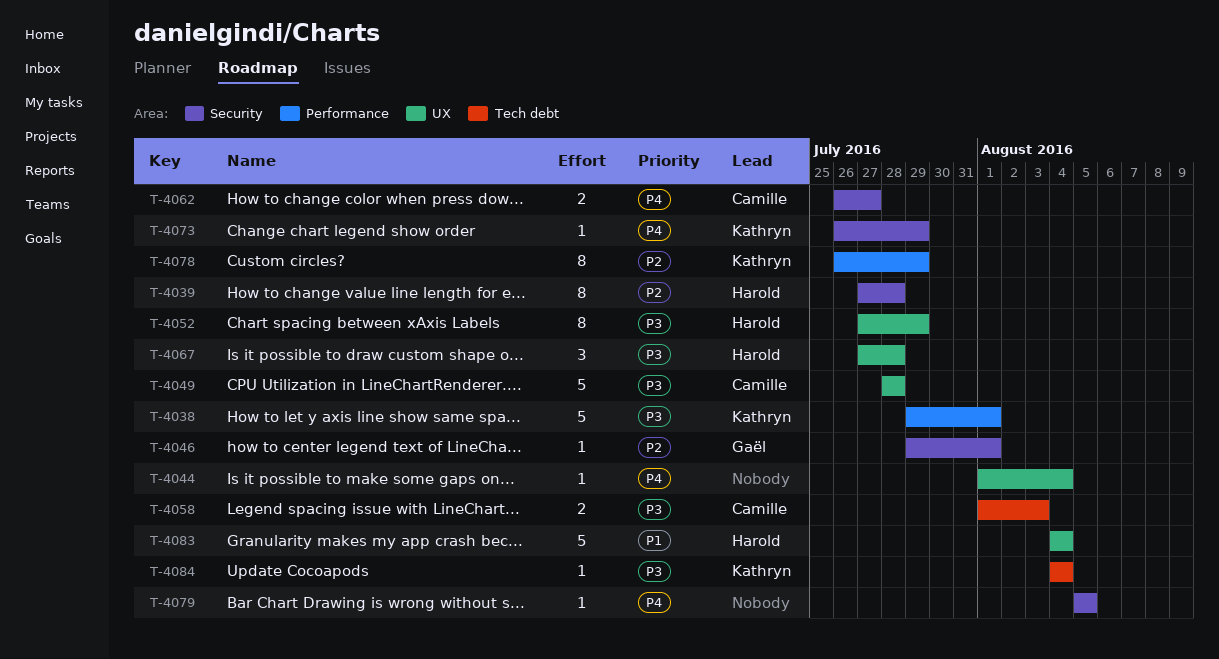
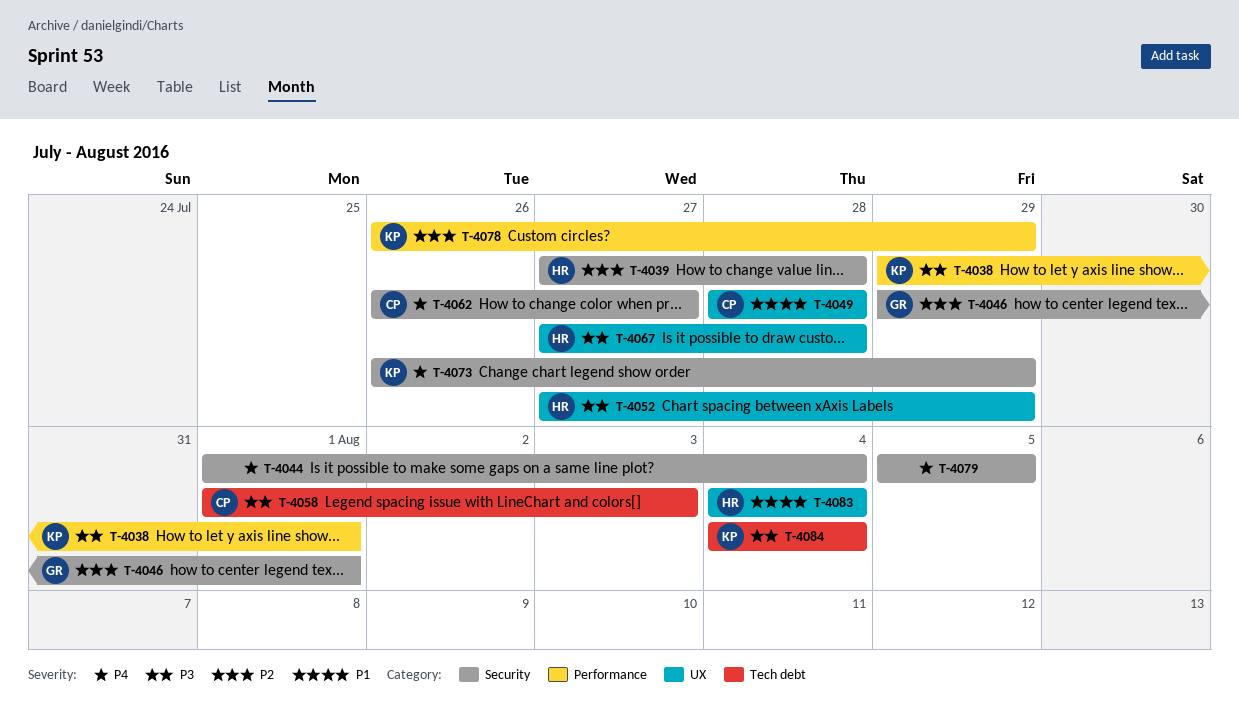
T-4044, label: UX -> Security
T-4049, priority: P3 -> P1

